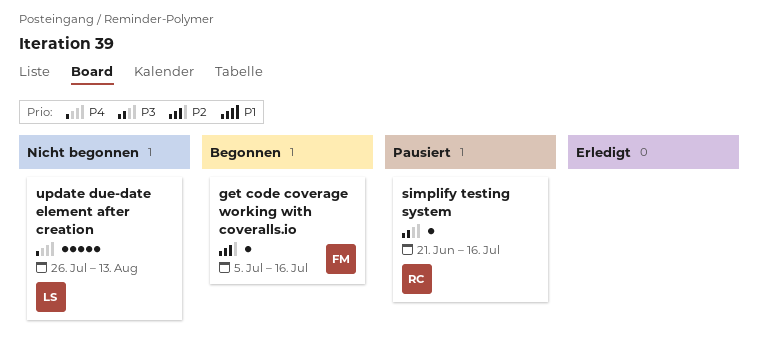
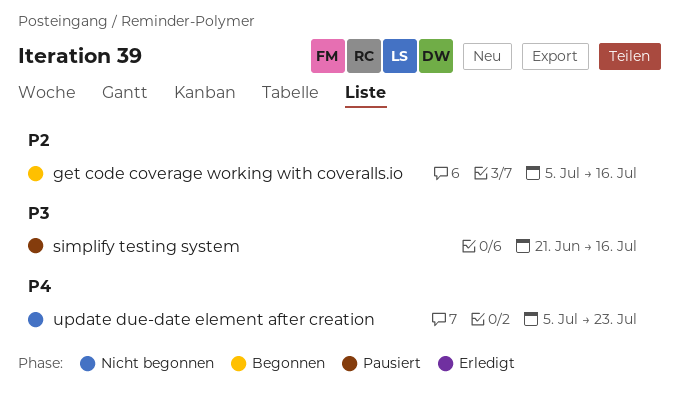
update due-date element after creation, start: Jul 26 -> Jul 5
update due-date element after creation, due: Aug 13 -> Jul 23

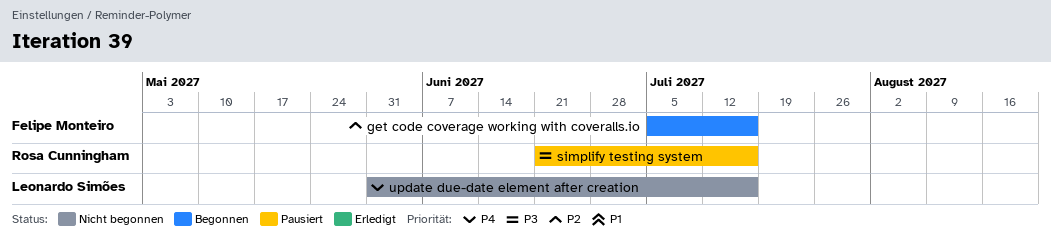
update due-date element after creation, start: Jul 5 -> May 31
update due-date element after creation, due: Jul 23 -> Jul 16

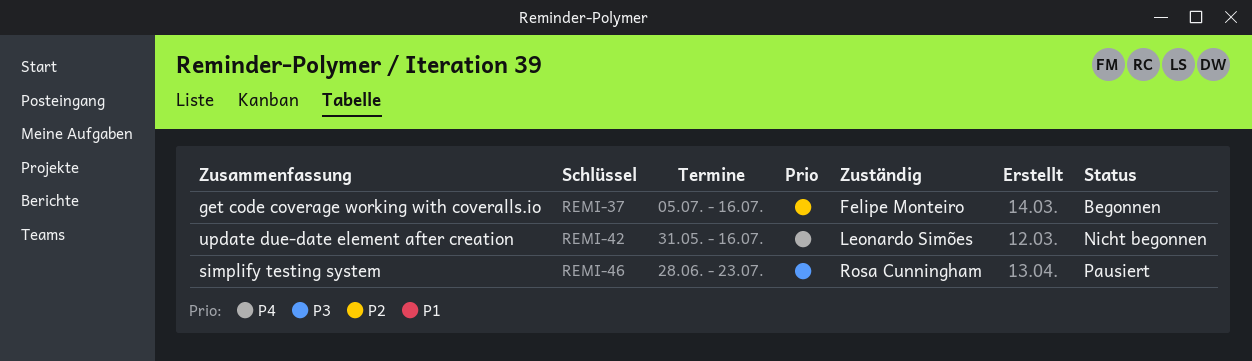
simplify testing system, start: Jun 21 -> Jun 28
simplify testing system, due: Jul 16 -> Jul 23

